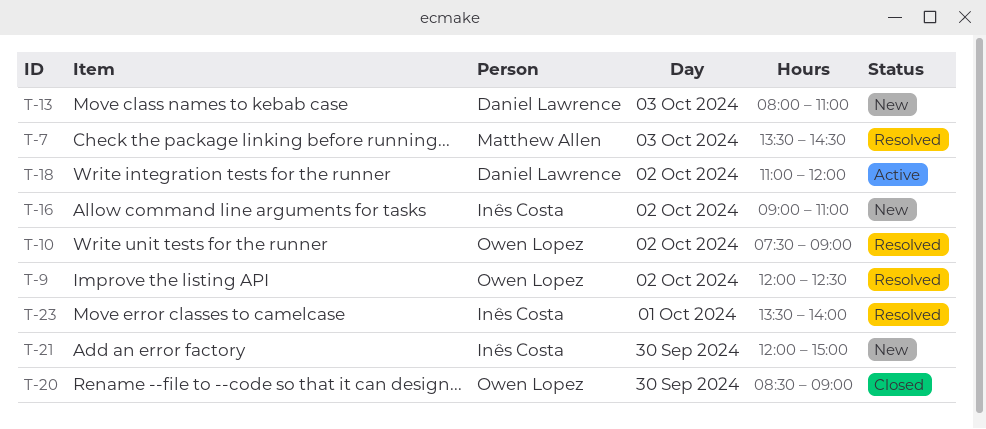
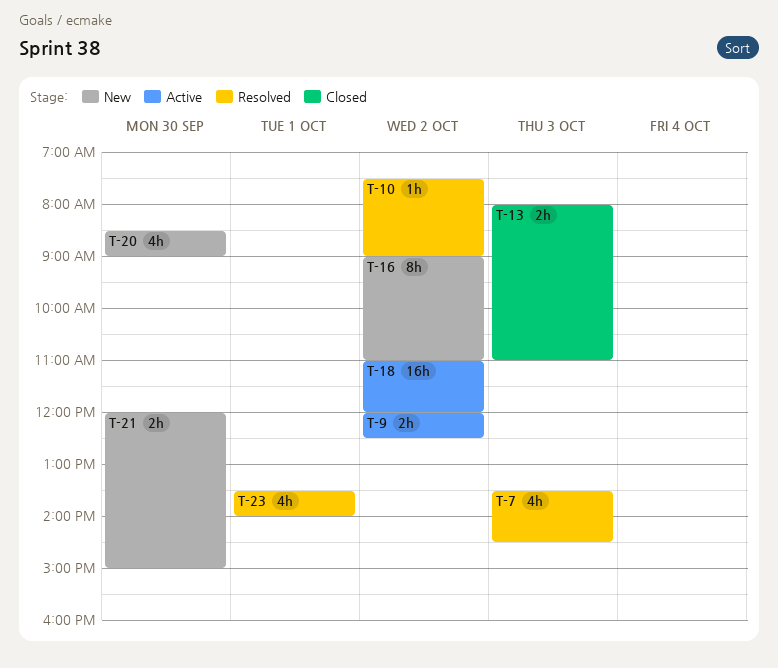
T-9, status: Resolved -> Active
T-13, status: New -> Closed
T-20, status: Closed -> New

